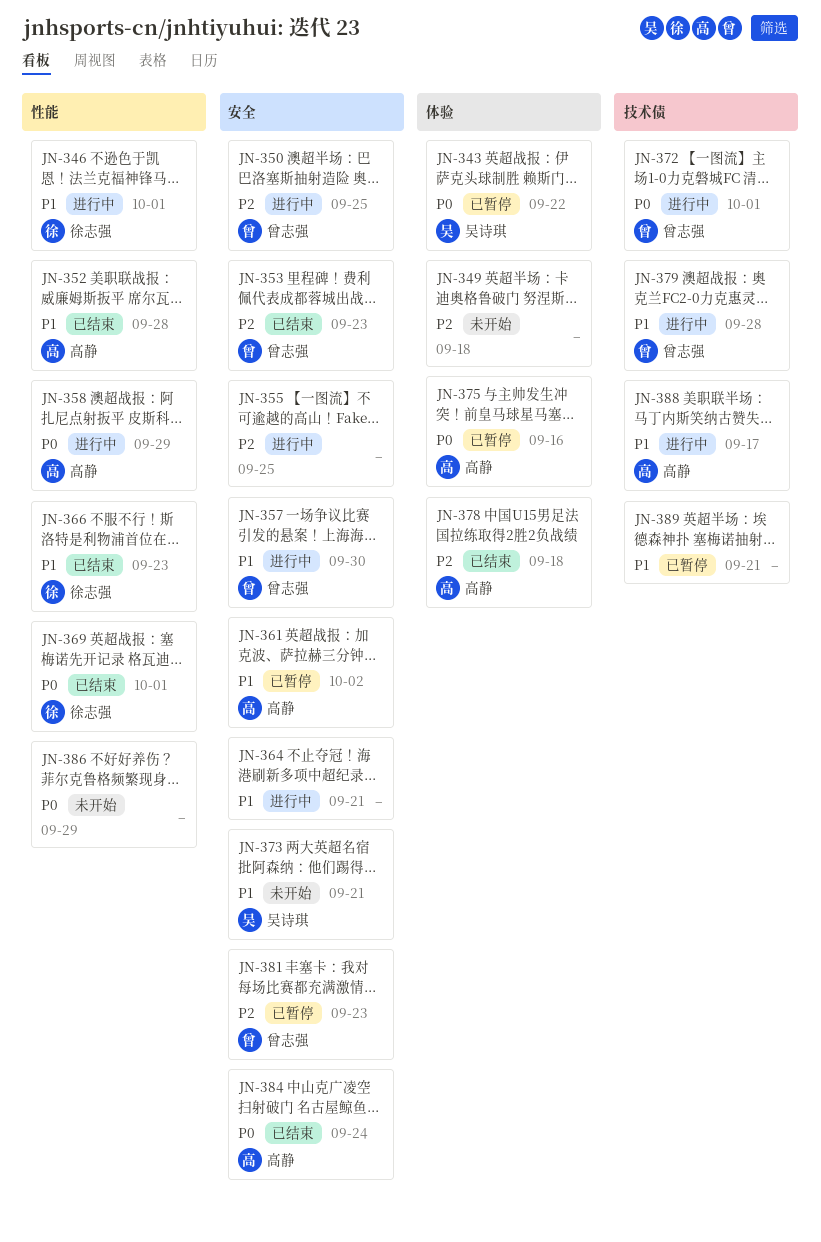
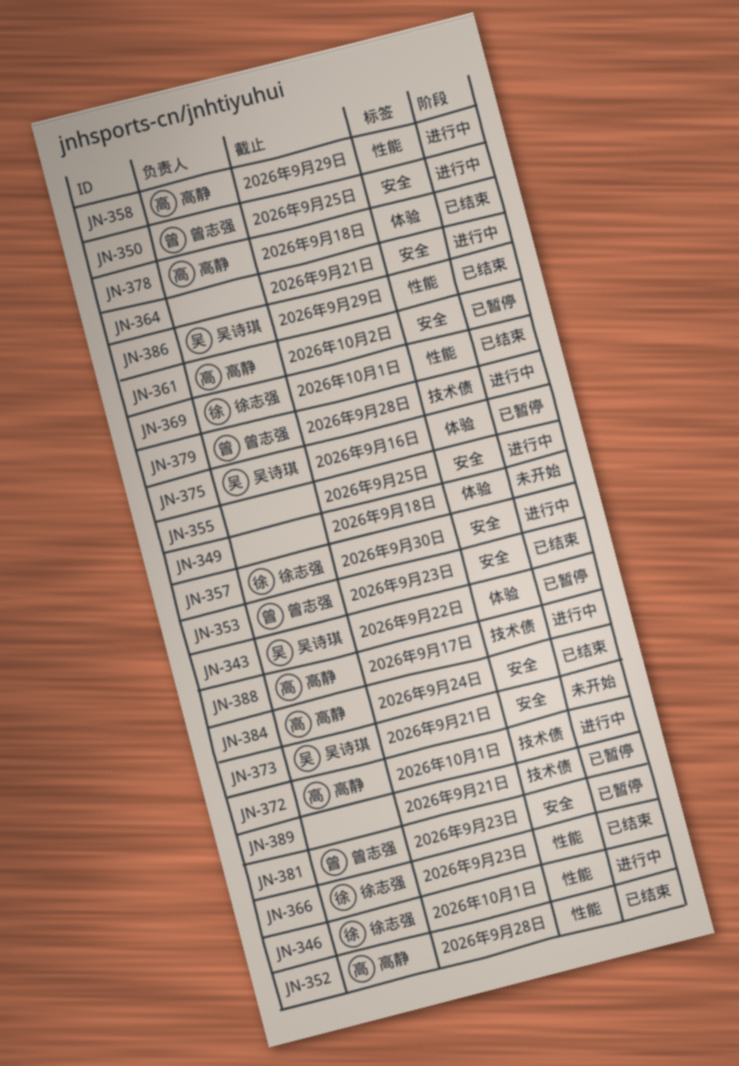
JN-357, owner: 曾志强 -> 徐志强
JN-372, owner: 曾志强 -> 高静
JN-375, owner: 高静 -> 吴诗琪
JN-386, status: 未开始 -> 已结束
JN-386, owner: none -> 吴诗琪

